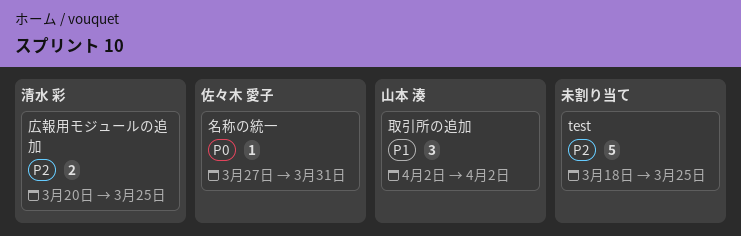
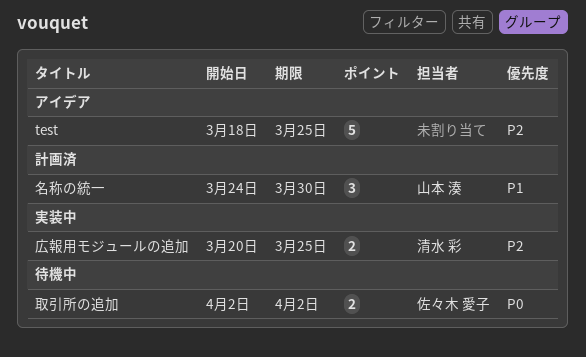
取引所の追加, owner: 山本 湊 -> 佐々木 愛子
取引所の追加, priority: P1 -> P0
取引所の追加, estimate: 3 -> 2
名称の統一, owner: 佐々木 愛子 -> 山本 湊
名称の統一, priority: P0 -> P1
名称の統一, estimate: 1 -> 3
名称の統一, start: Mar 27 -> Mar 24
名称の統一, due: Mar 31 -> Mar 30

